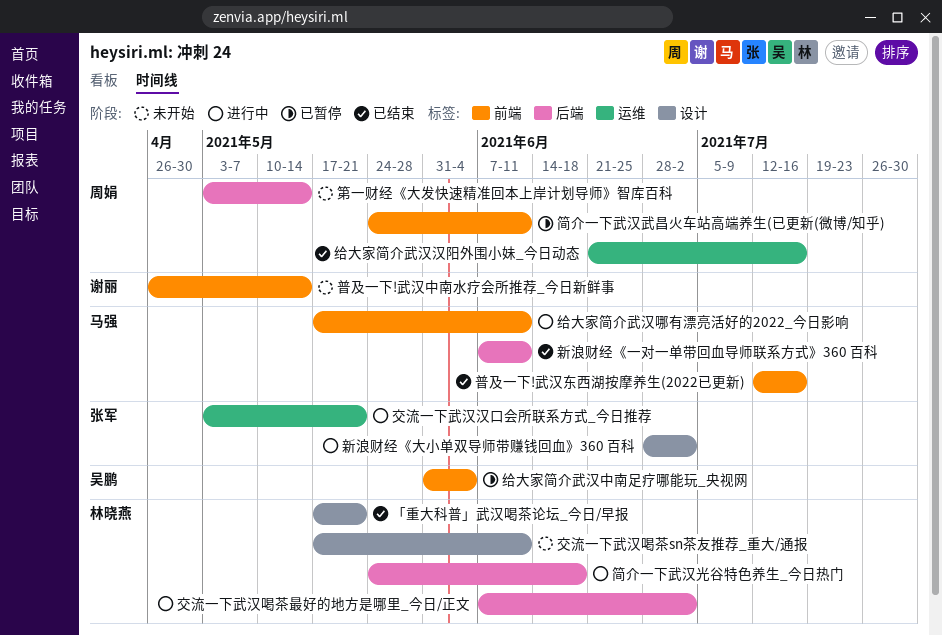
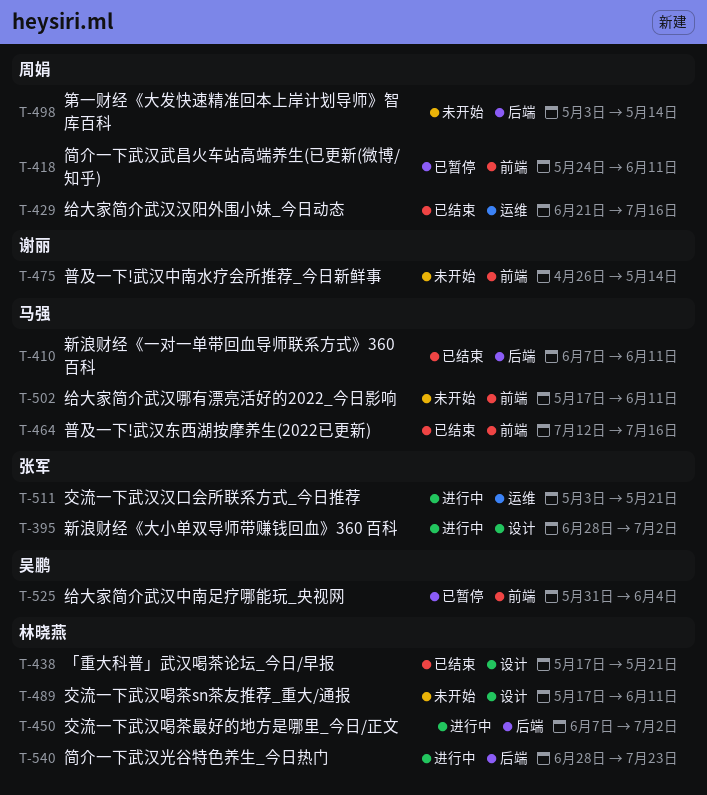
简介一下武汉光谷特色养生_今日热门, start: May 24 -> Jun 28
简介一下武汉光谷特色养生_今日热门, due: Jun 18 -> Jul 23
给大家简介武汉哪有漂亮活好的2022_今日影响, status: 进行中 -> 未开始

